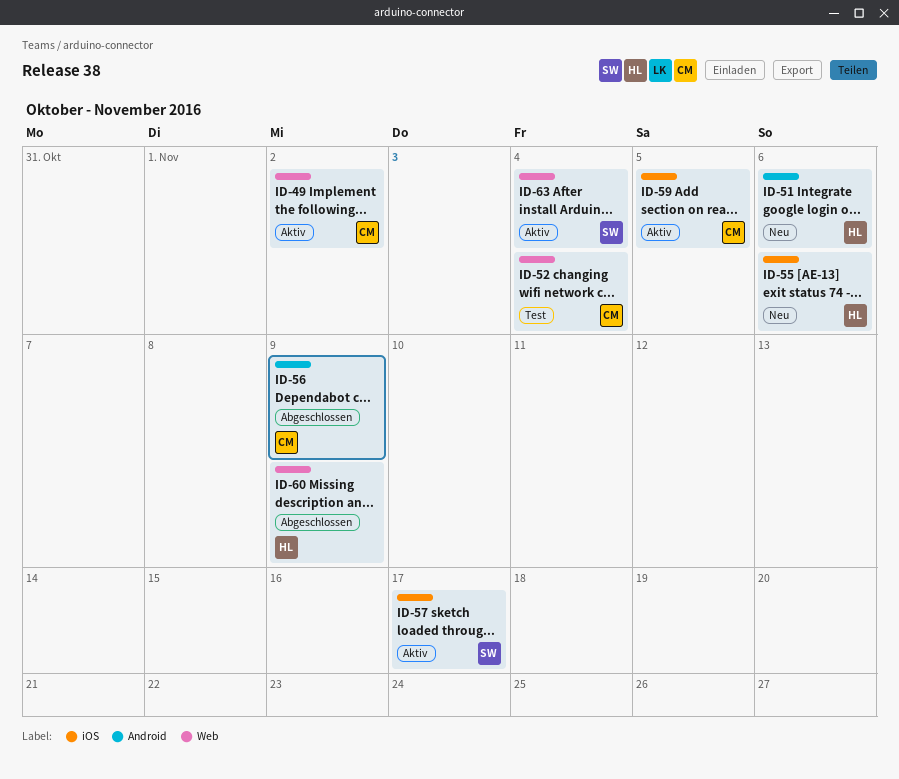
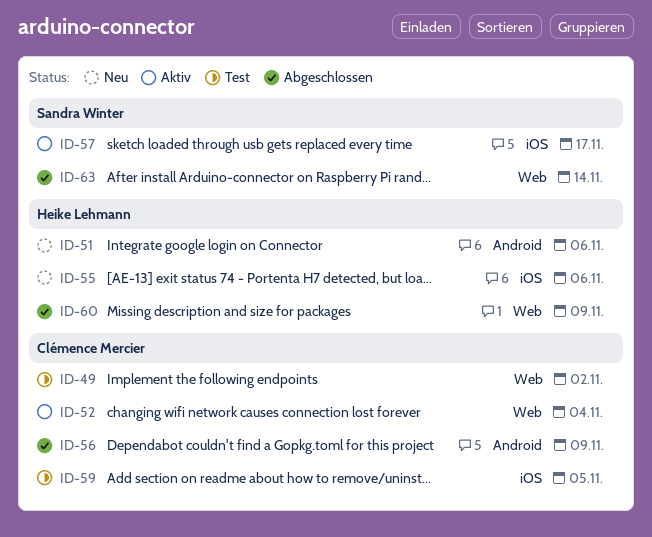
ID-49, status: Aktiv -> Test
ID-52, status: Test -> Aktiv
ID-59, status: Aktiv -> Test
ID-63, status: Aktiv -> Abgeschlossen
ID-63, due: Nov 4 -> Nov 14

